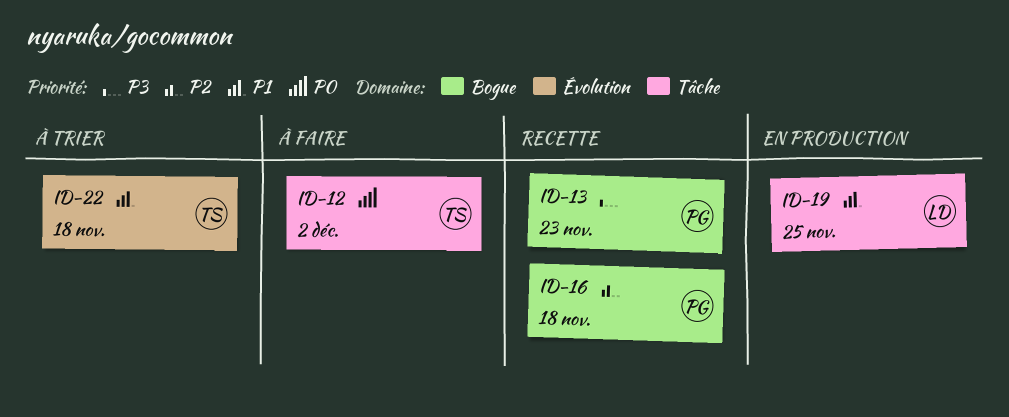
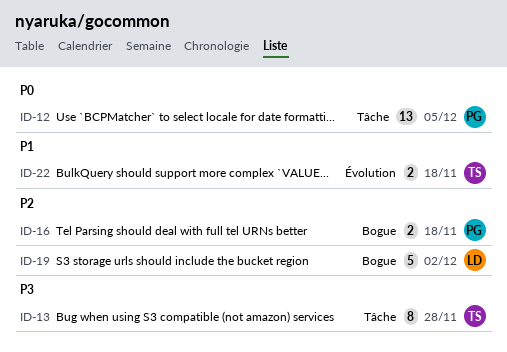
ID-12, owner: TS -> PG
ID-12, due: Dec 2 -> Dec 5
ID-13, owner: PG -> TS
ID-13, label: Bogue -> Tâche
ID-13, due: Nov 23 -> Nov 28
ID-19, priority: P1 -> P2
ID-19, label: Tâche -> Bogue
ID-19, due: Nov 25 -> Dec 2

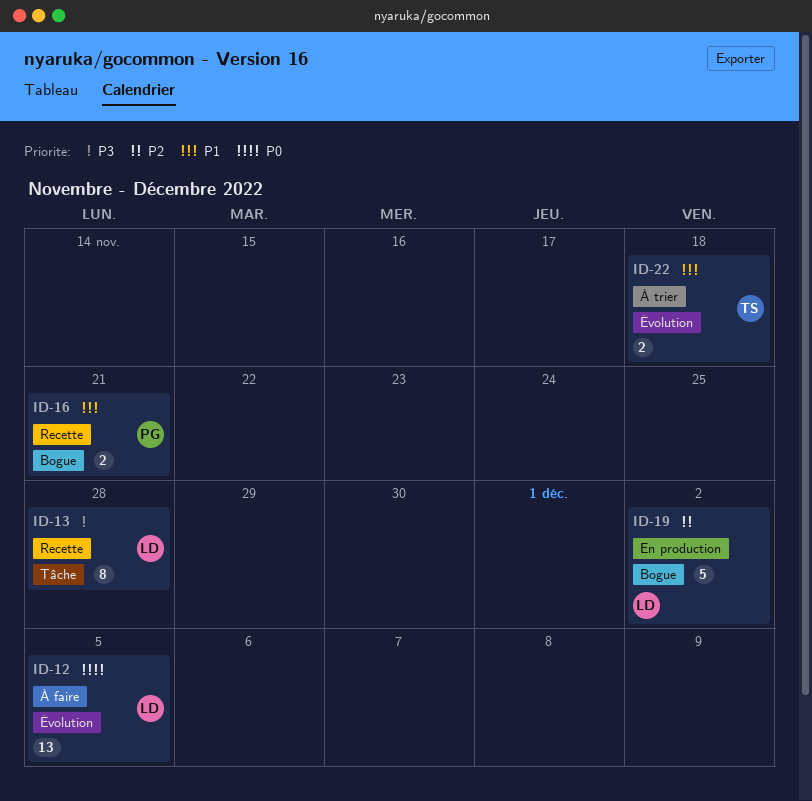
ID-12, owner: PG -> LD
ID-12, label: Tâche -> Évolution
ID-13, owner: TS -> LD
ID-16, priority: P2 -> P1
ID-16, due: Nov 18 -> Nov 21

